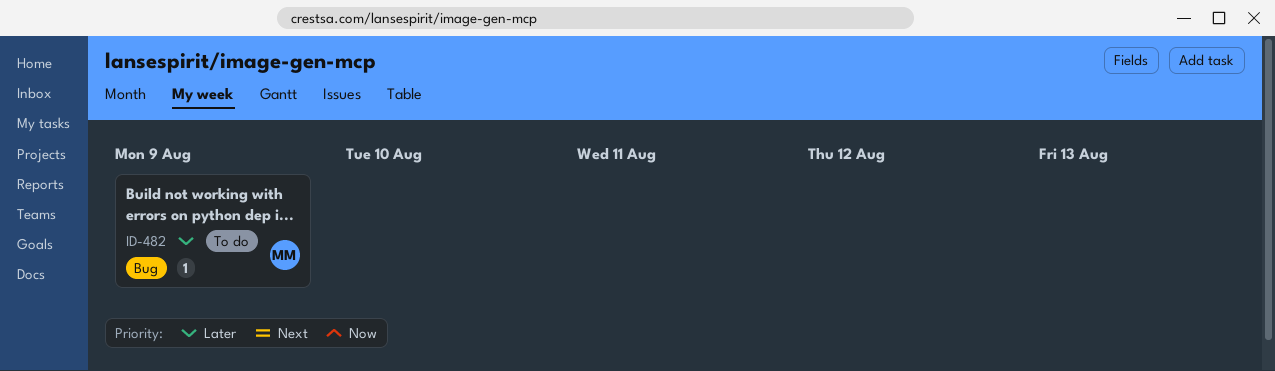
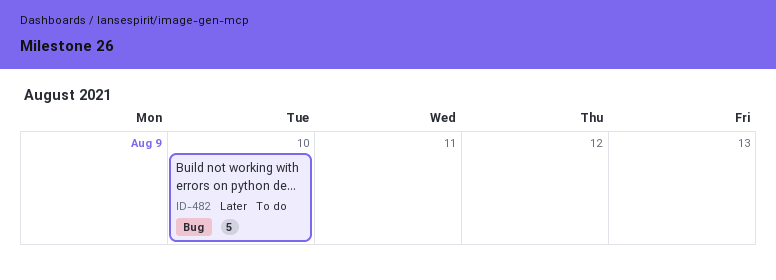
ID-482, estimate: 1 -> 5
ID-482, due: Aug 9 -> Aug 10

